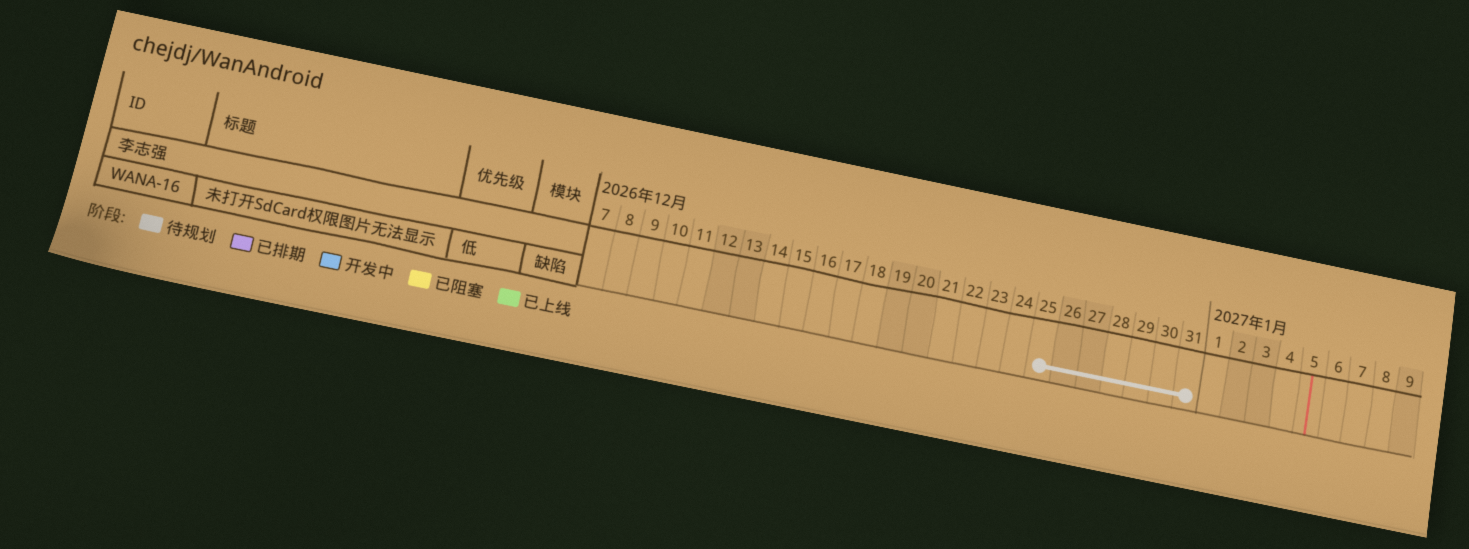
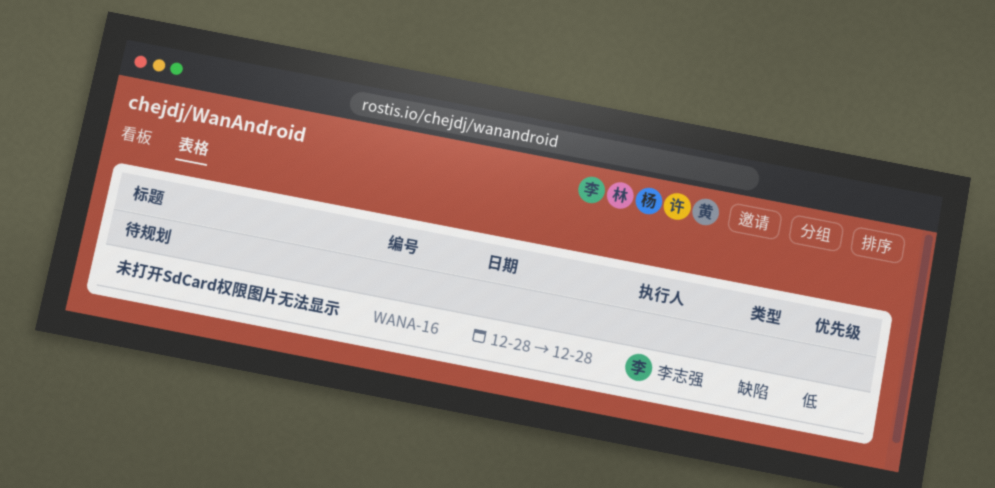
WANA-16, start: Dec 25 -> Dec 28
WANA-16, due: Dec 31 -> Dec 28

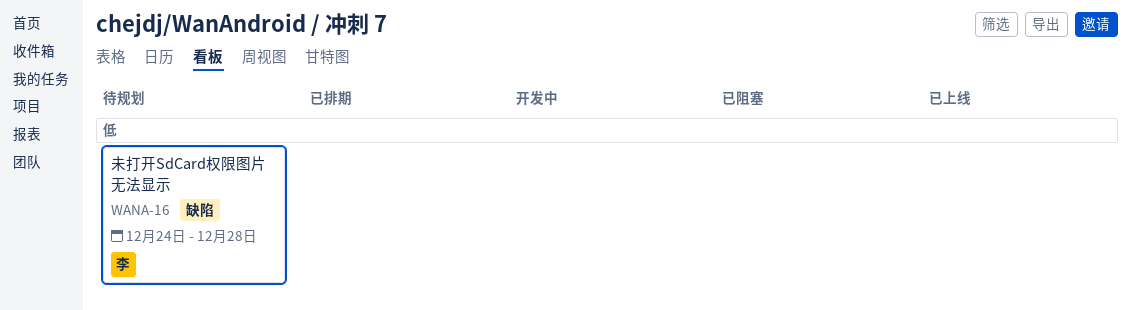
WANA-16, start: Dec 28 -> Dec 24

